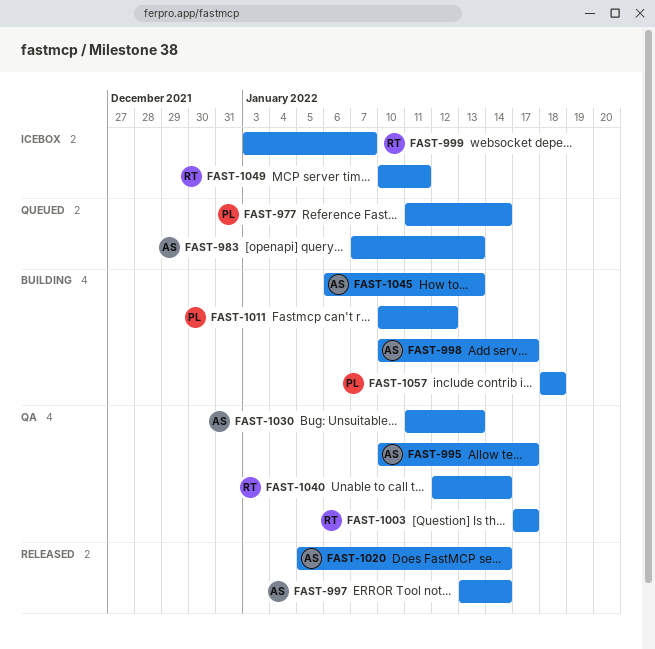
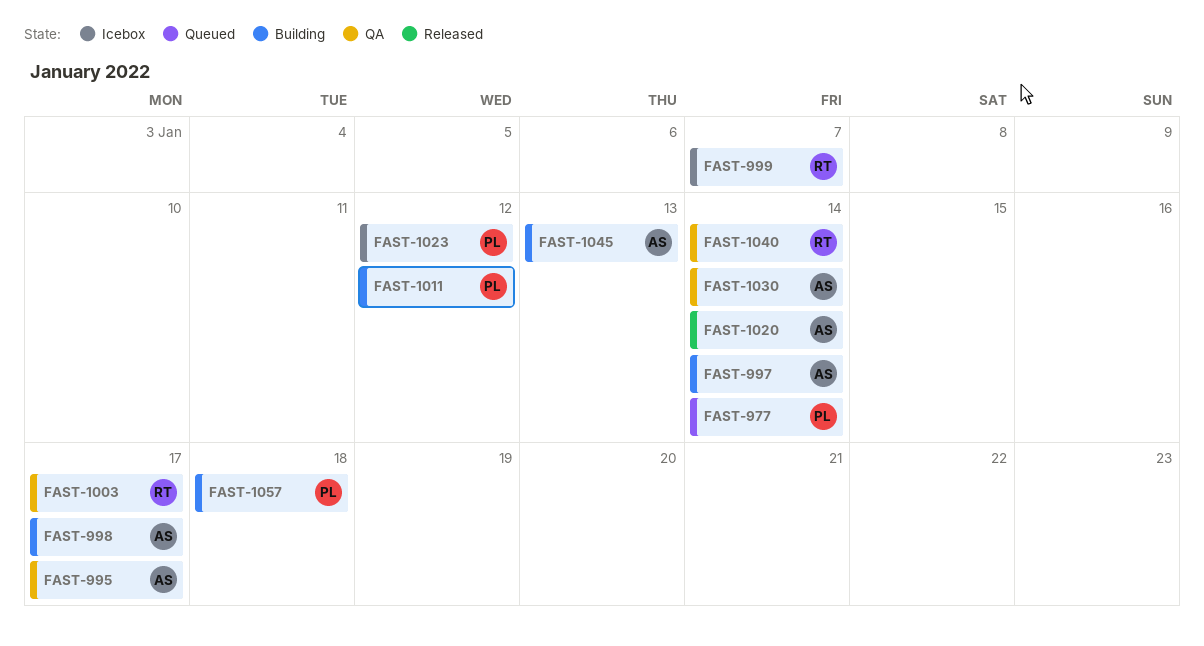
FAST-983: present -> none
FAST-997, status: Released -> Building
FAST-1023: none -> present
FAST-1030, due: Jan 13 -> Jan 14
FAST-1049: present -> none

